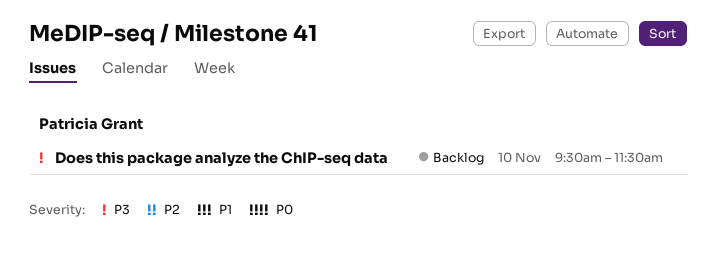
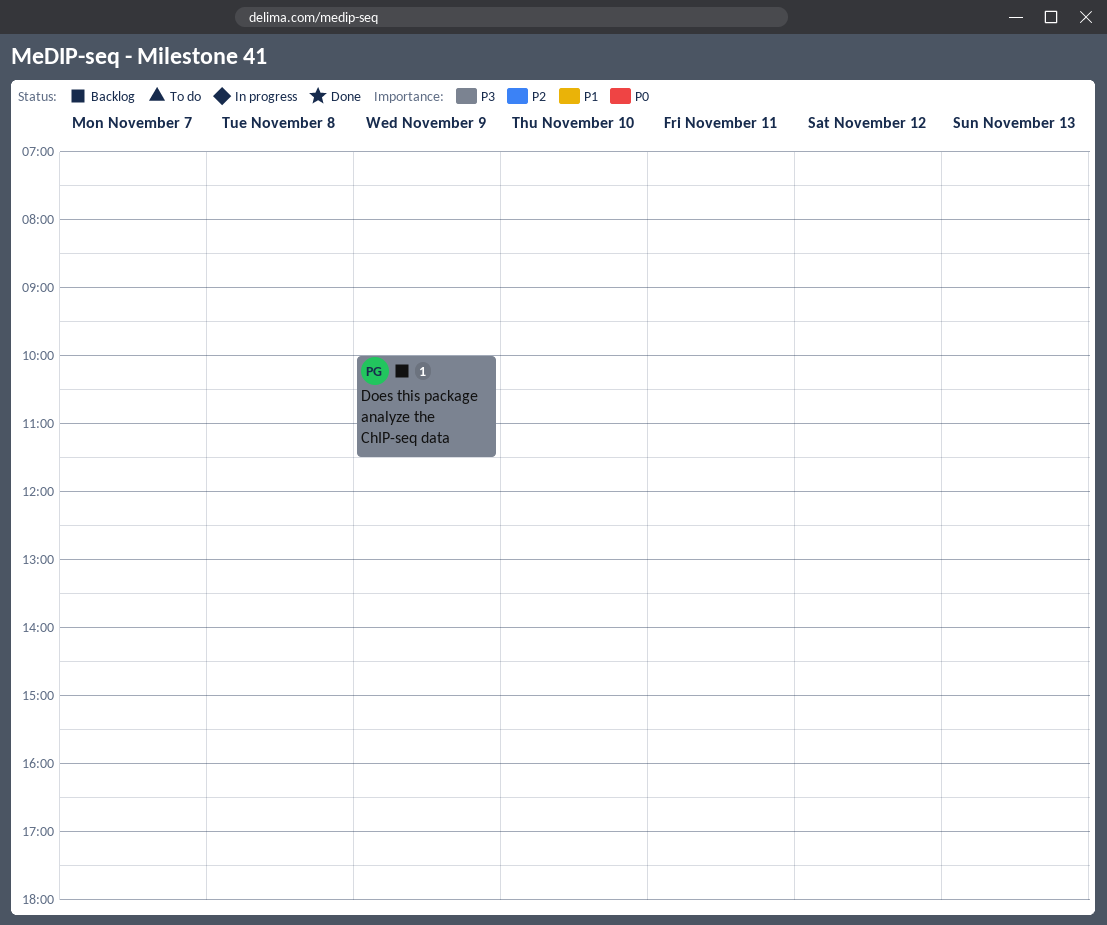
Does this package analyze the ChIP-seq data, day: Nov 10 -> Nov 9
Does this package analyze the ChIP-seq data, begins: 09:30 -> 10:00

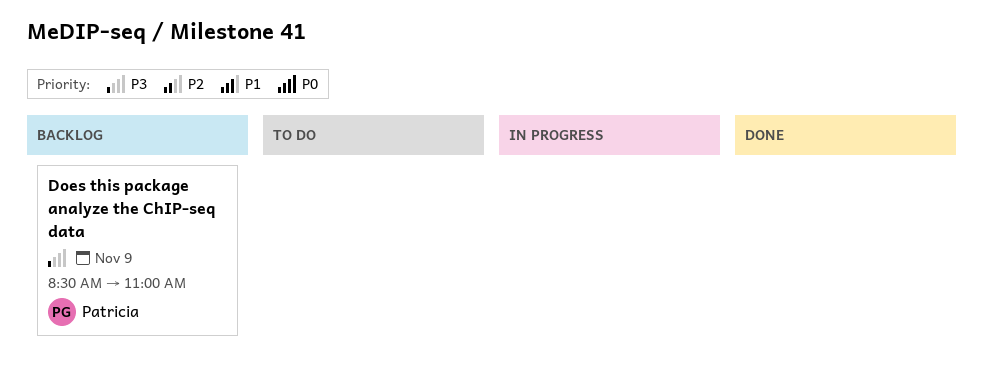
Does this package analyze the ChIP-seq data, begins: 10:00 -> 08:30
Does this package analyze the ChIP-seq data, ends: 11:30 -> 11:00

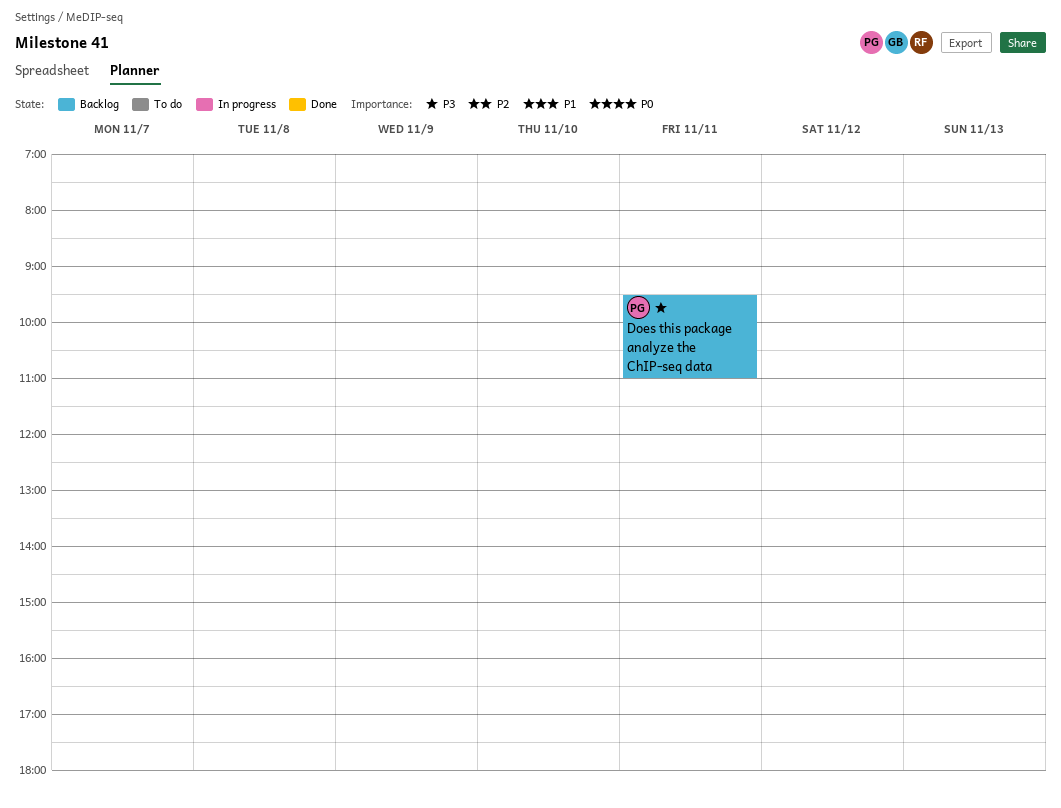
Does this package analyze the ChIP-seq data, day: Nov 9 -> Nov 11
Does this package analyze the ChIP-seq data, begins: 08:30 -> 09:30

